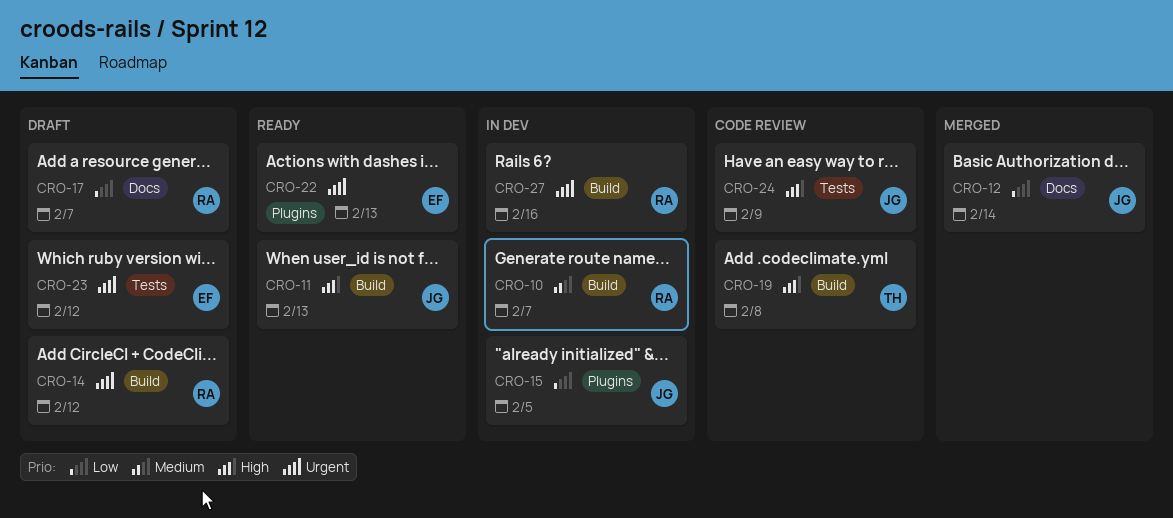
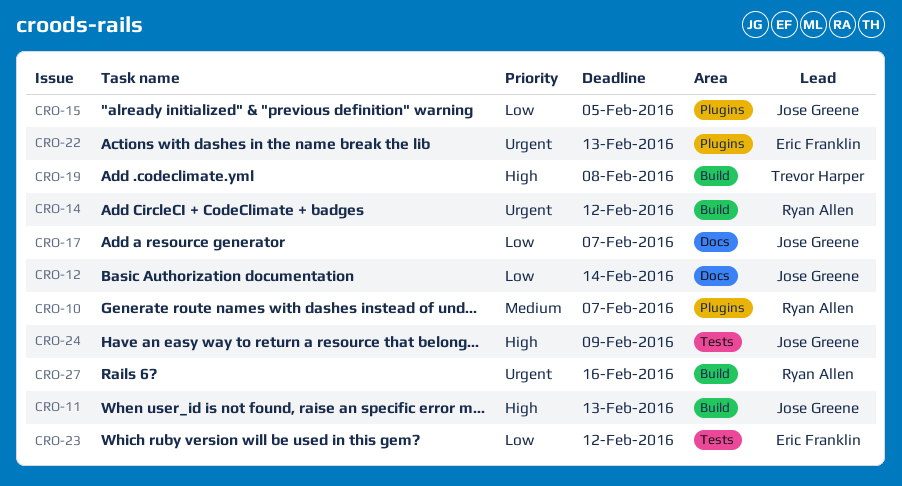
CRO-10, label: Build -> Plugins
CRO-17, owner: Ryan Allen -> Jose Greene
CRO-23, priority: Urgent -> Low

